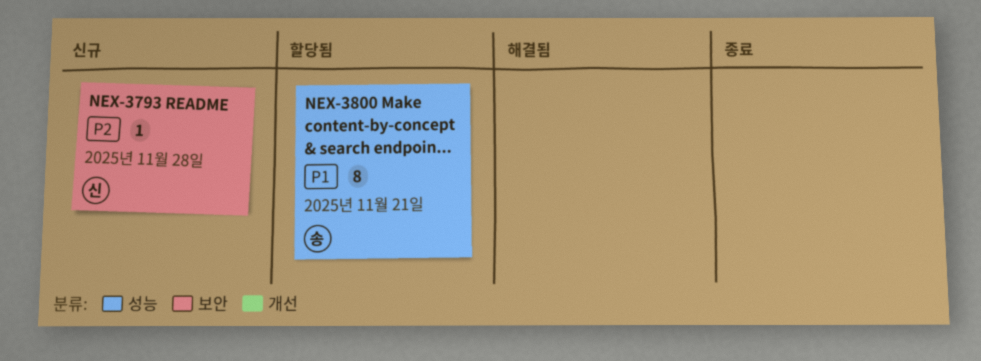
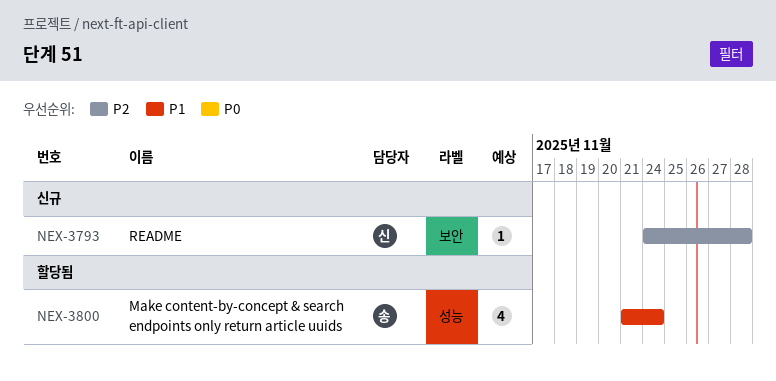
NEX-3800, estimate: 8 -> 4
NEX-3800, due: Nov 21 -> Nov 24

